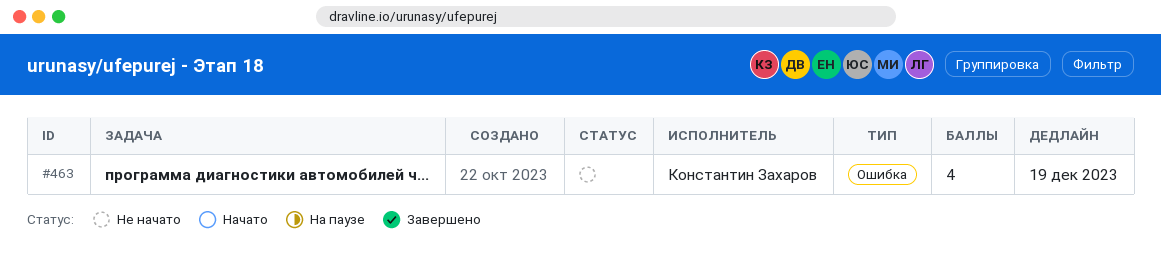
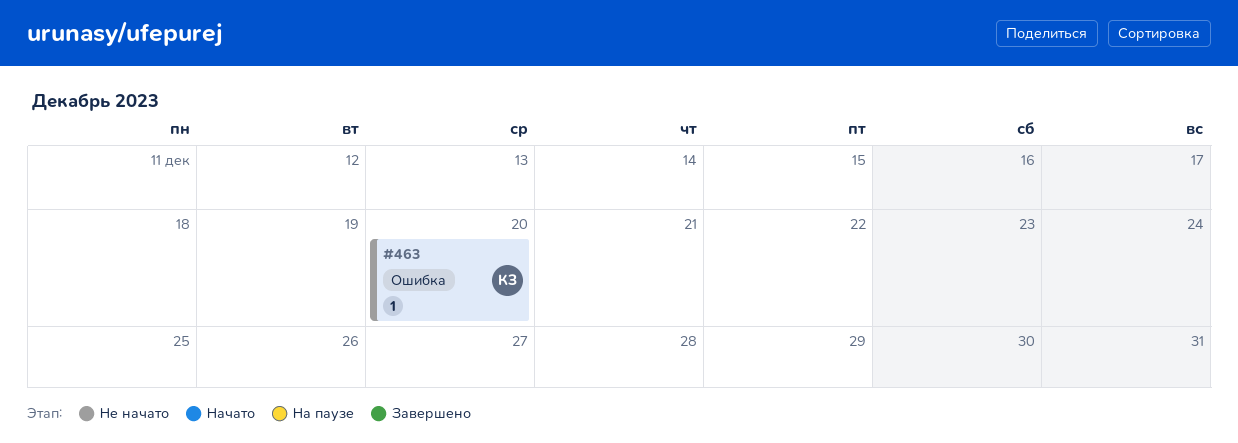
#463, estimate: 4 -> 1
#463, due: Dec 19 -> Dec 20

